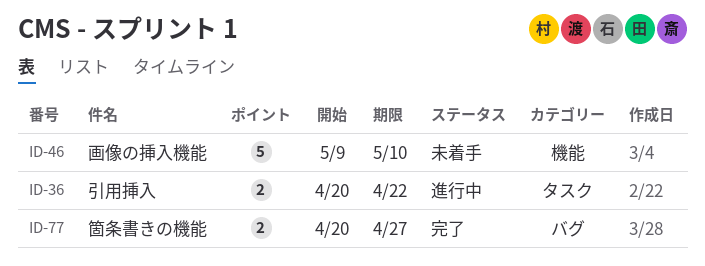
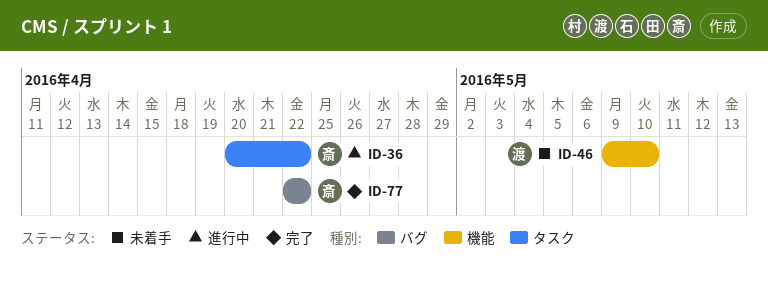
ID-77, start: Apr 20 -> Apr 22
ID-77, due: Apr 27 -> Apr 22

